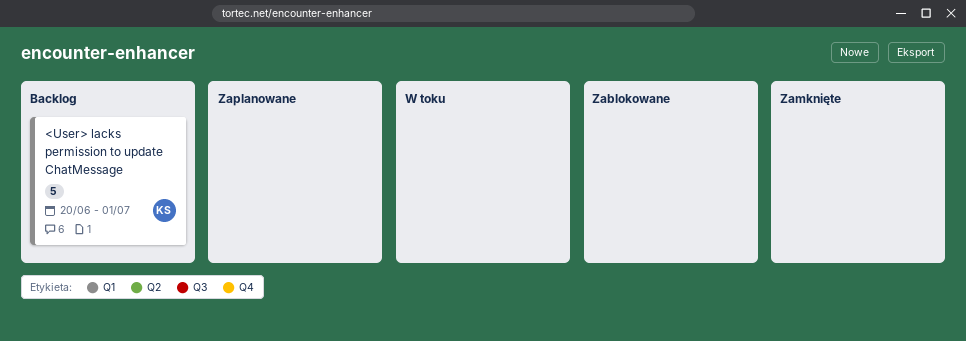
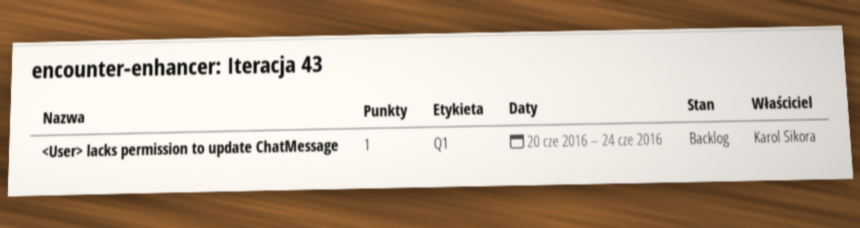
<User> lacks permission to update ChatMessage, estimate: 5 -> 1
<User> lacks permission to update ChatMessage, due: Jul 1 -> Jun 24

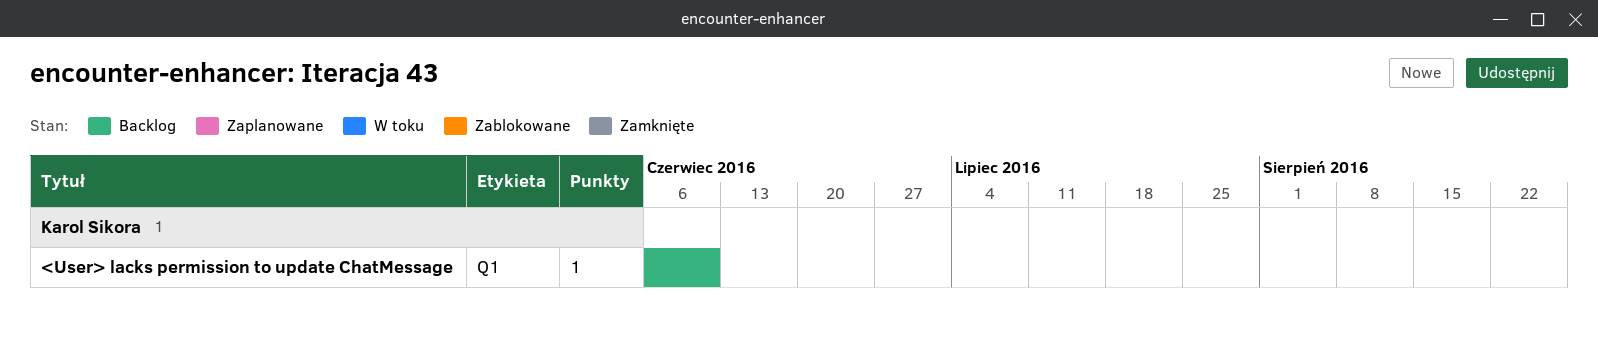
<User> lacks permission to update ChatMessage, start: Jun 20 -> Jun 6
<User> lacks permission to update ChatMessage, due: Jun 24 -> Jun 10

